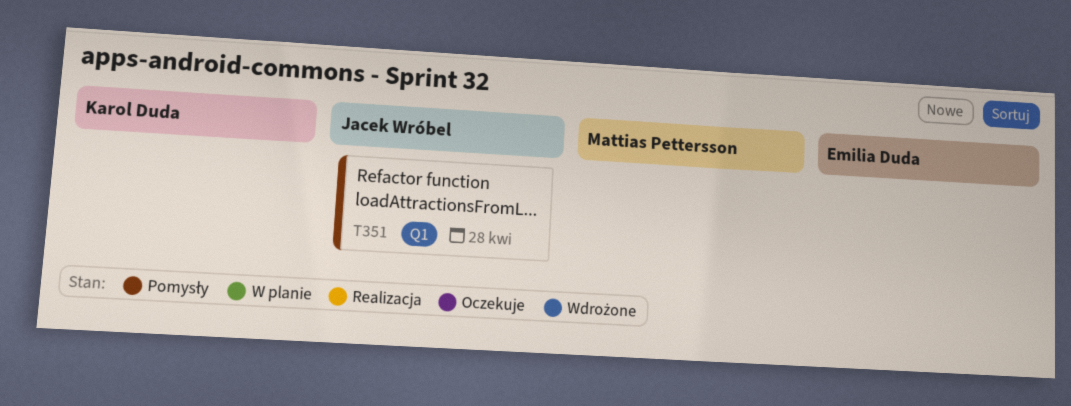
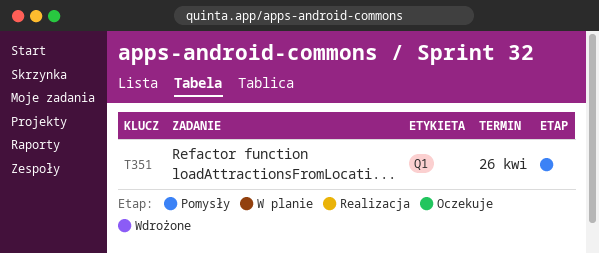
T351, due: Apr 28 -> Apr 26

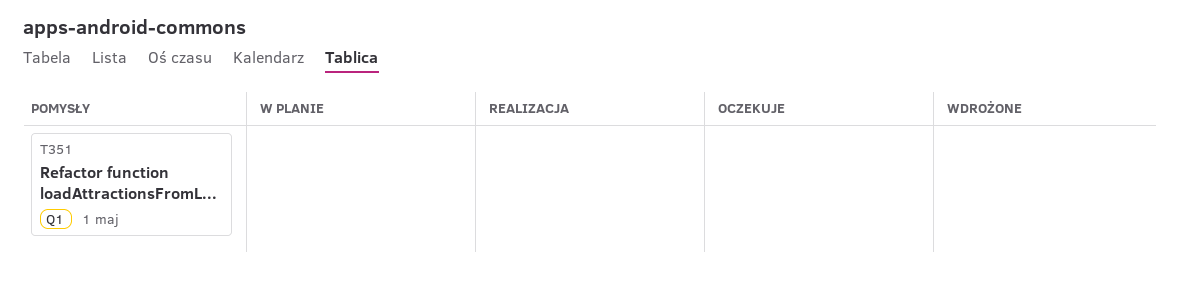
T351, due: Apr 26 -> May 1

